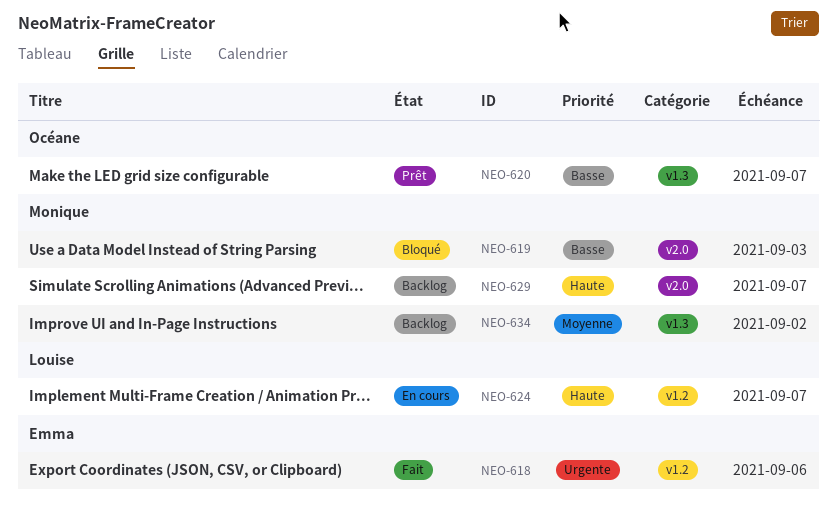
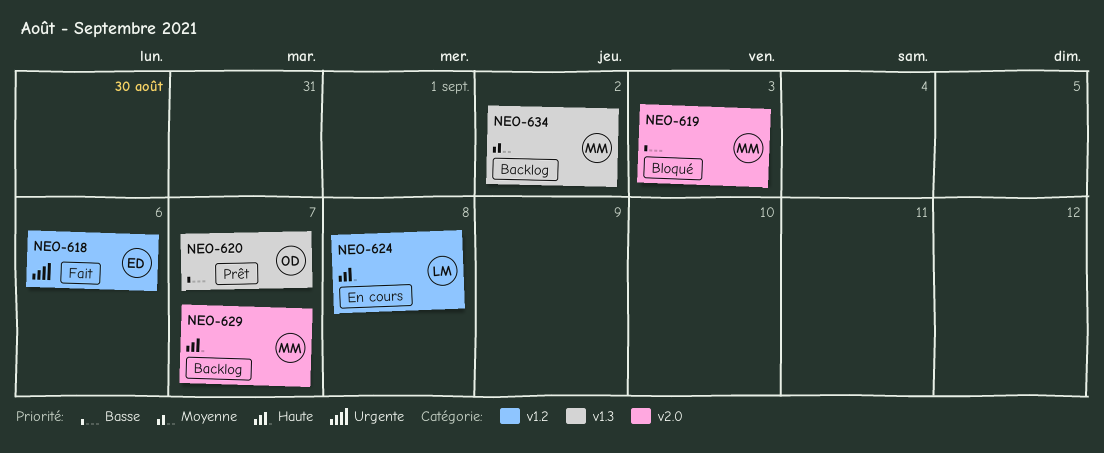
NEO-624, due: Sep 7 -> Sep 8

